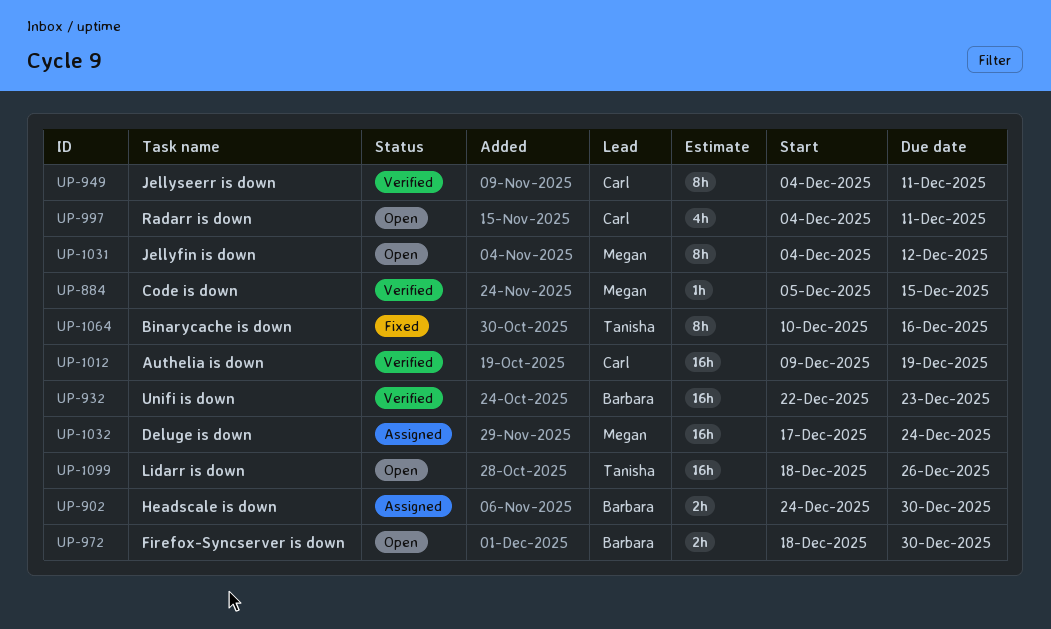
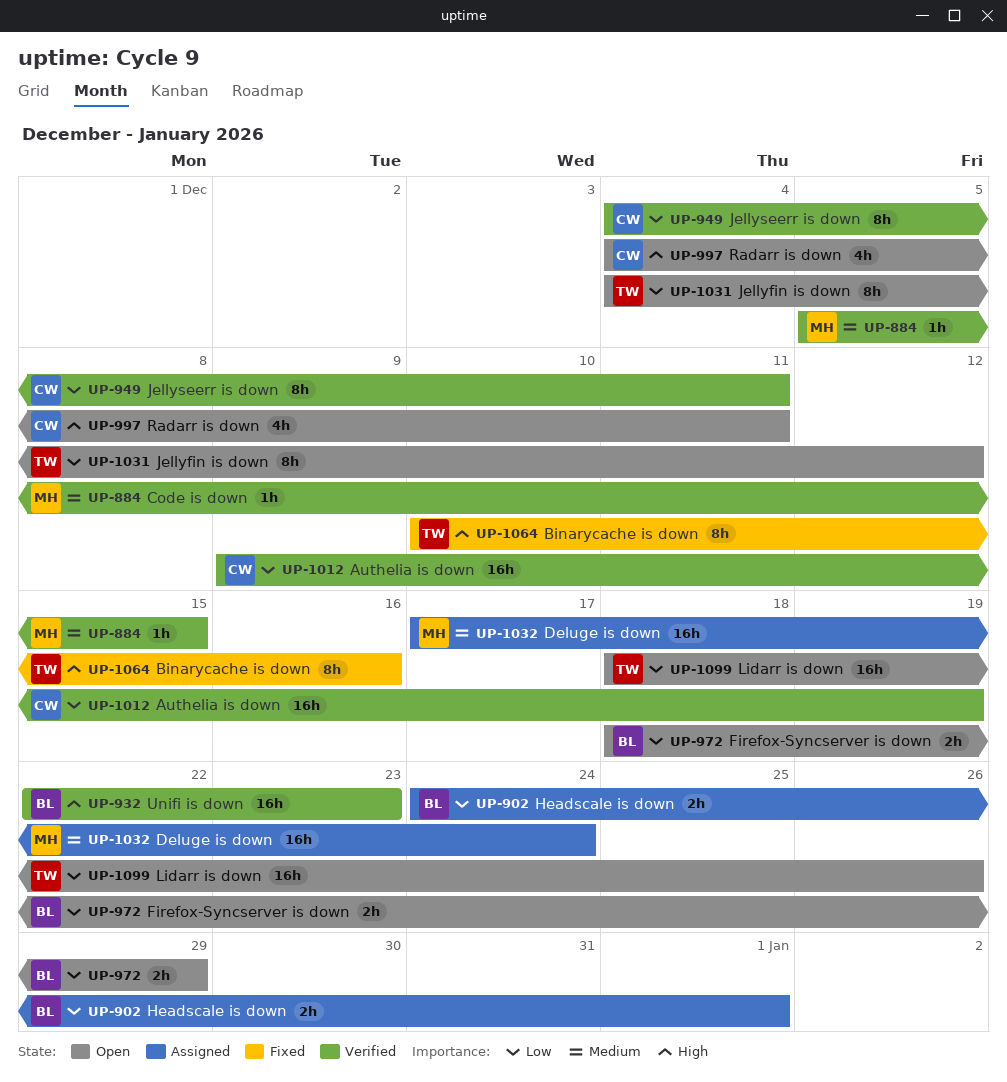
UP-902, due: Dec 30 -> Jan 1
UP-972, due: Dec 30 -> Dec 29
UP-1031, owner: Megan -> Tanisha

